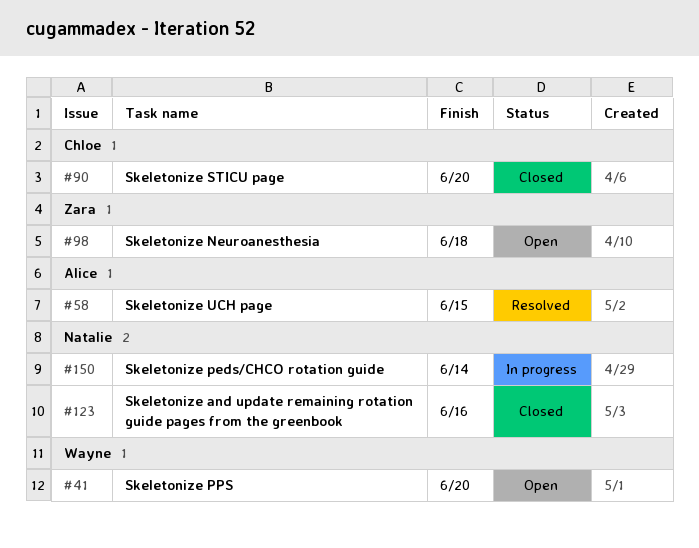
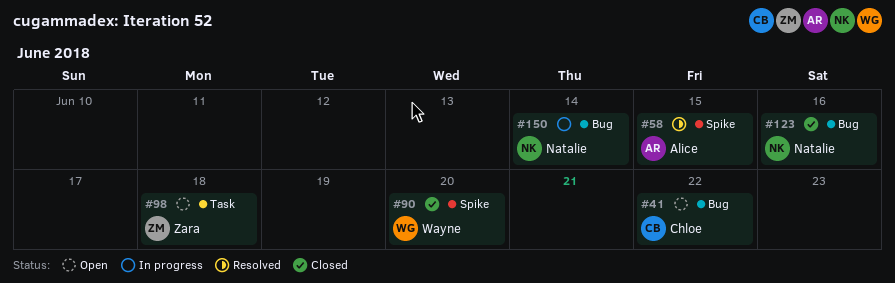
#41, owner: Wayne -> Chloe
#41, due: Jun 20 -> Jun 22
#90, owner: Chloe -> Wayne

